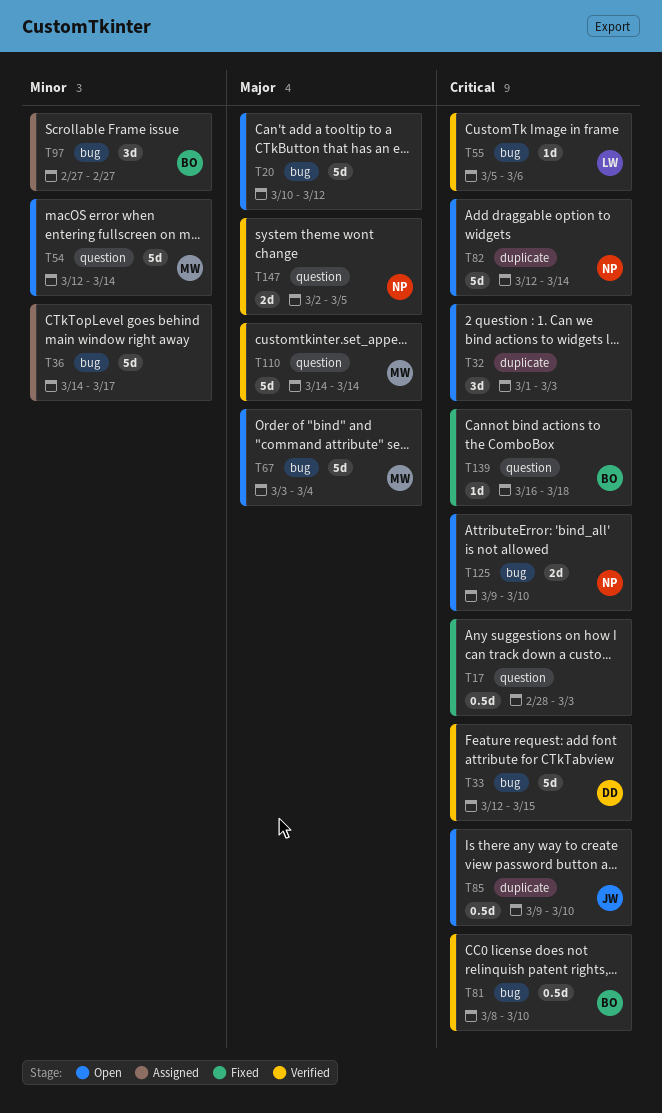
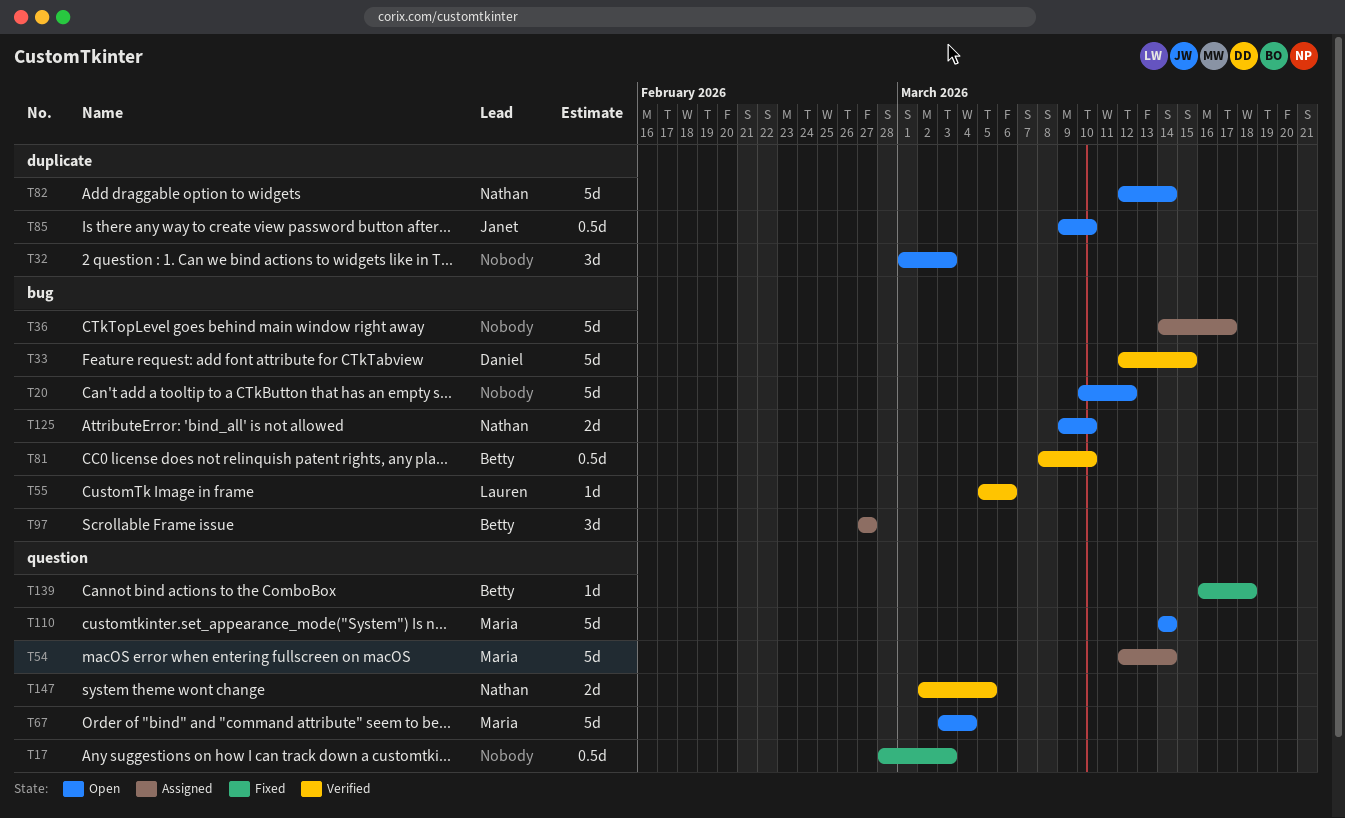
T54, status: Open -> Assigned
T67, label: bug -> question
T110, status: Verified -> Open

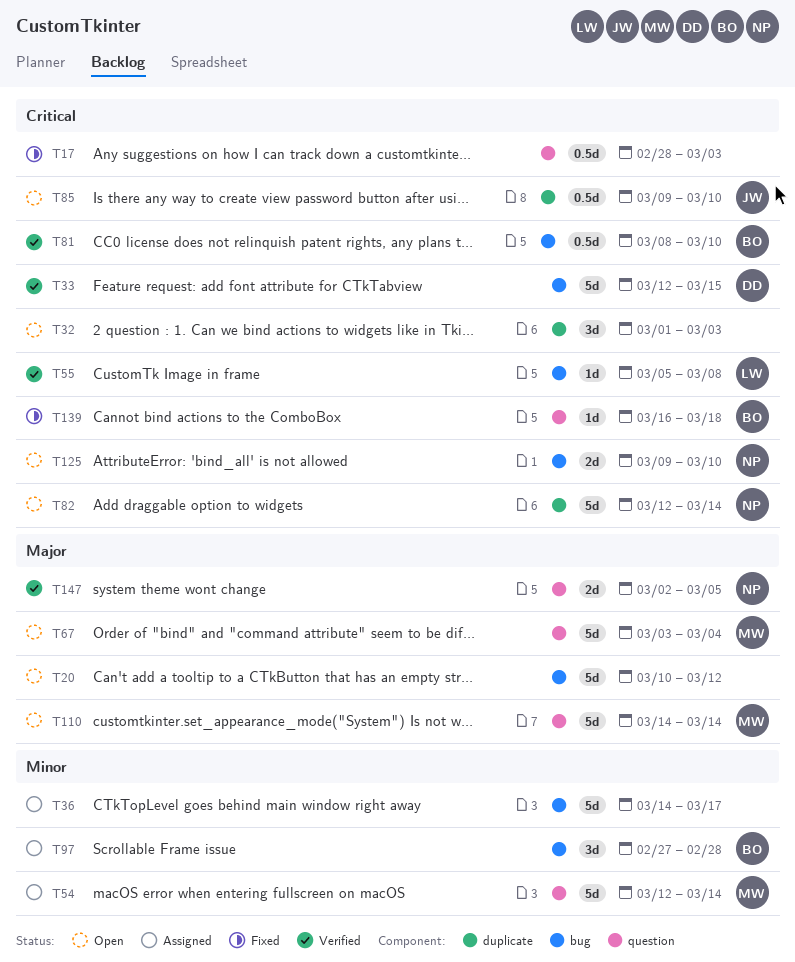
T55, due: Mar 6 -> Mar 8
T97, due: Feb 27 -> Feb 28

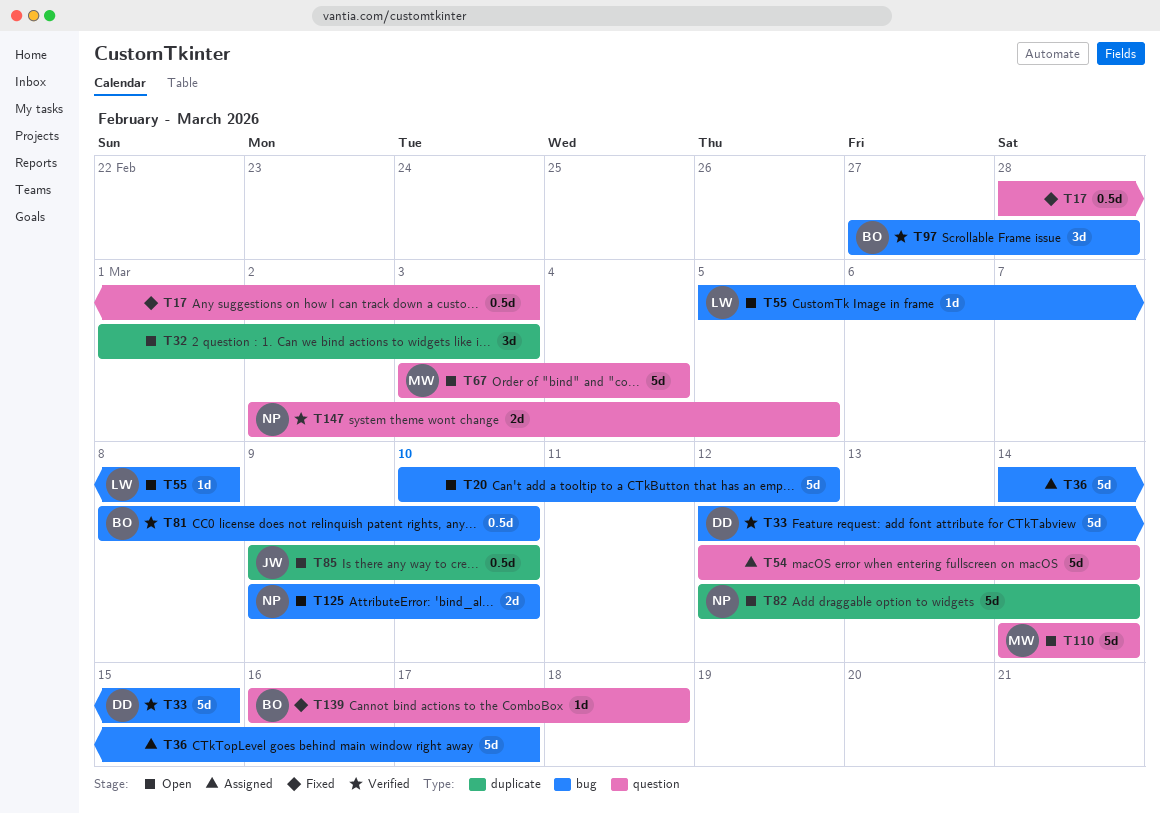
T54, owner: MW -> none
T55, status: Verified -> Open
T97, status: Assigned -> Verified

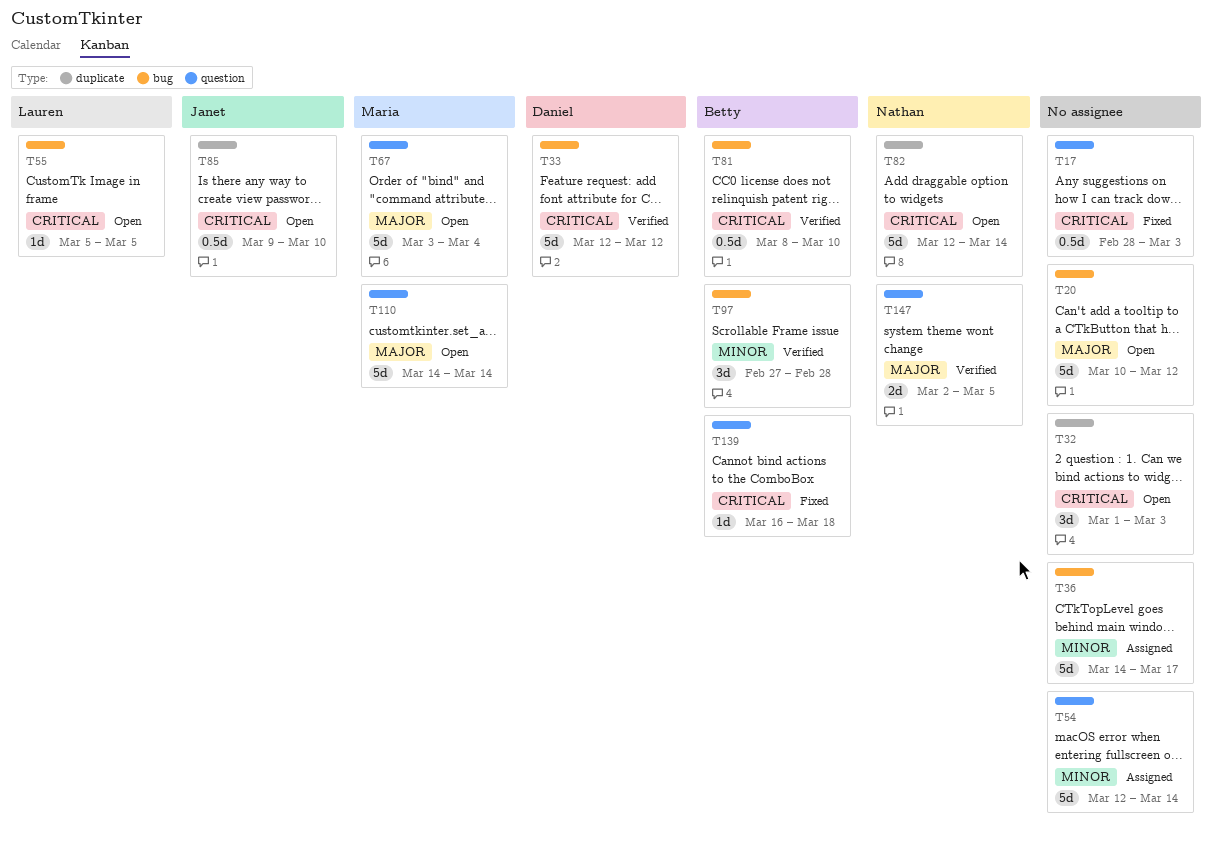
T33, due: Mar 15 -> Mar 12
T55, due: Mar 8 -> Mar 5
T125: present -> none

